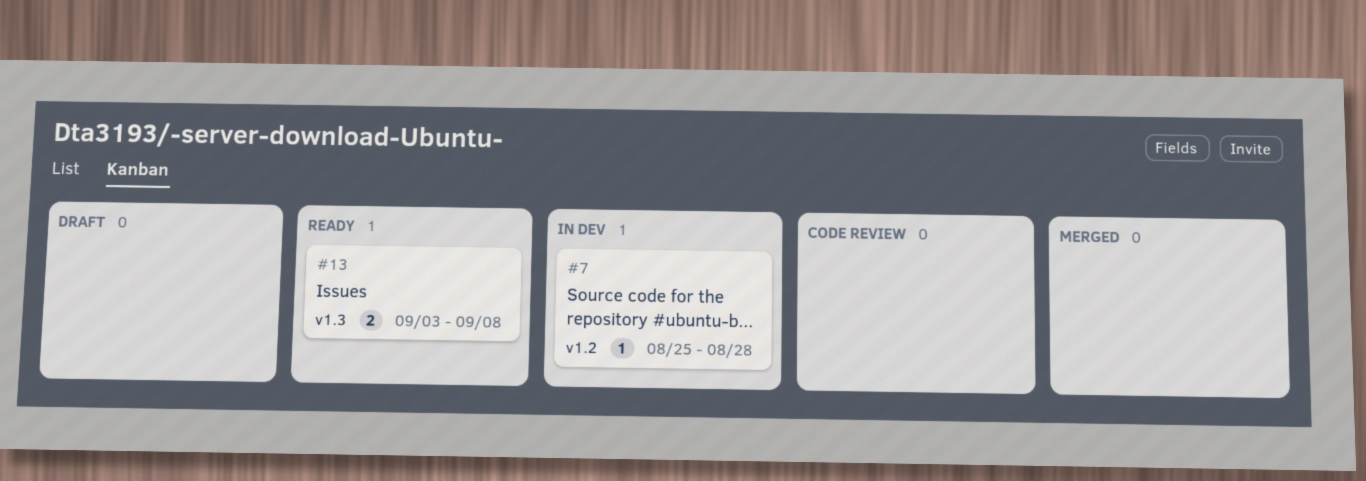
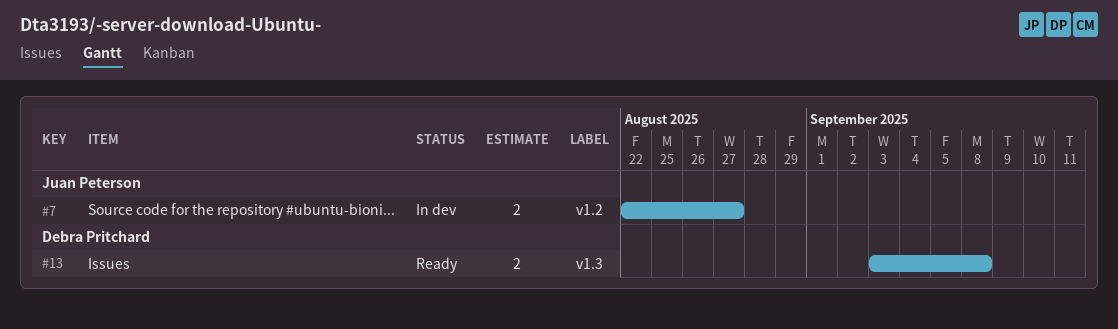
#7, estimate: 1 -> 2
#7, start: Aug 25 -> Aug 22
#7, due: Aug 28 -> Aug 27

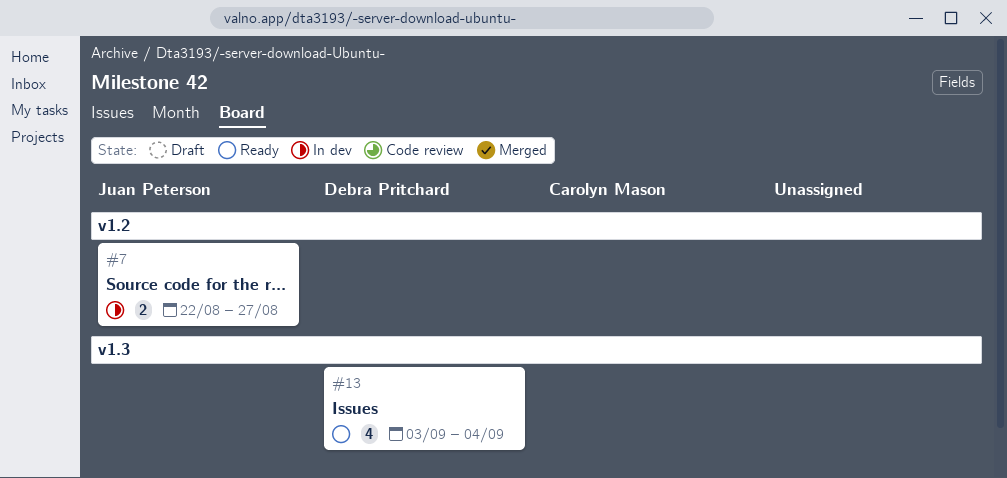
#13, estimate: 2 -> 4
#13, due: Sep 8 -> Sep 4

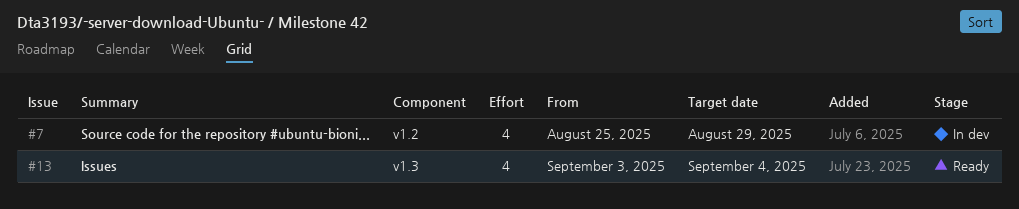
#7, estimate: 2 -> 4
#7, start: Aug 22 -> Aug 25
#7, due: Aug 27 -> Aug 29

